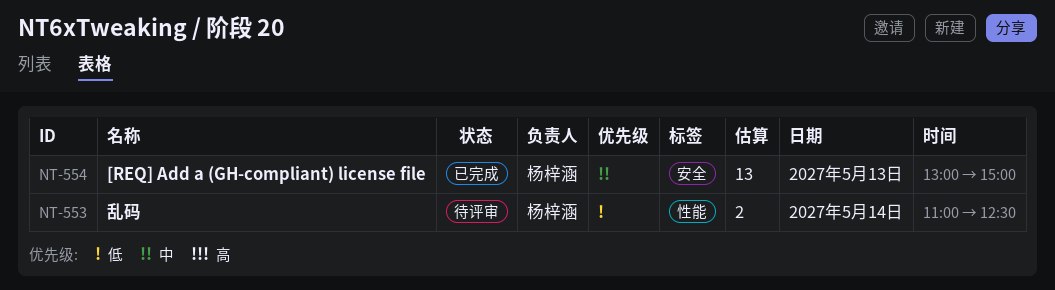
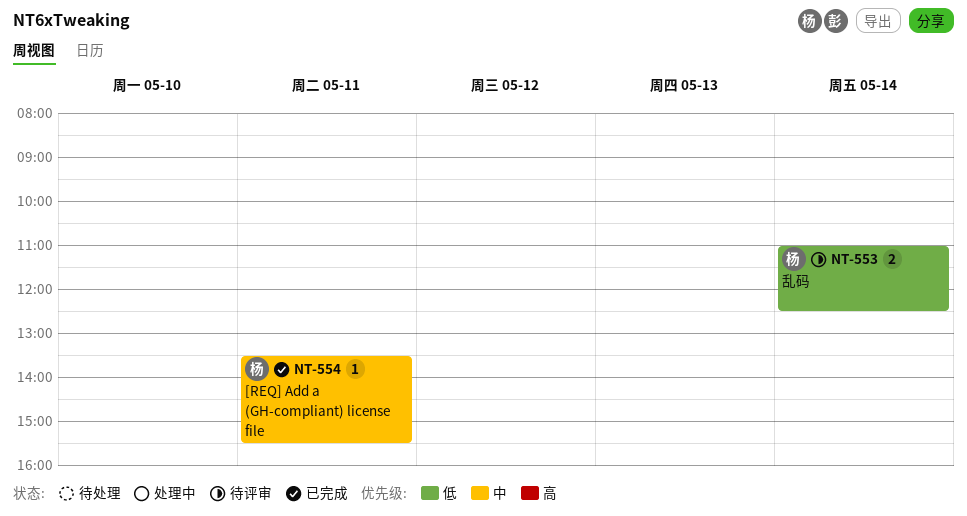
NT-554, estimate: 13 -> 1
NT-554, day: May 13 -> May 11
NT-554, begins: 13:00 -> 13:30
NT-554, ends: 15:00 -> 15:30

